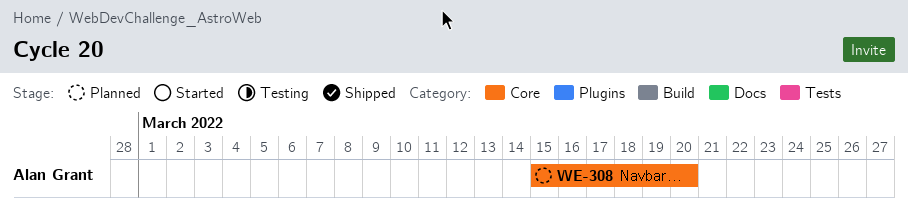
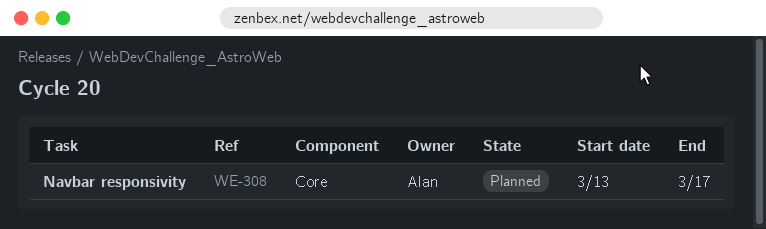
WE-308, start: Mar 15 -> Mar 13
WE-308, due: Mar 20 -> Mar 17

